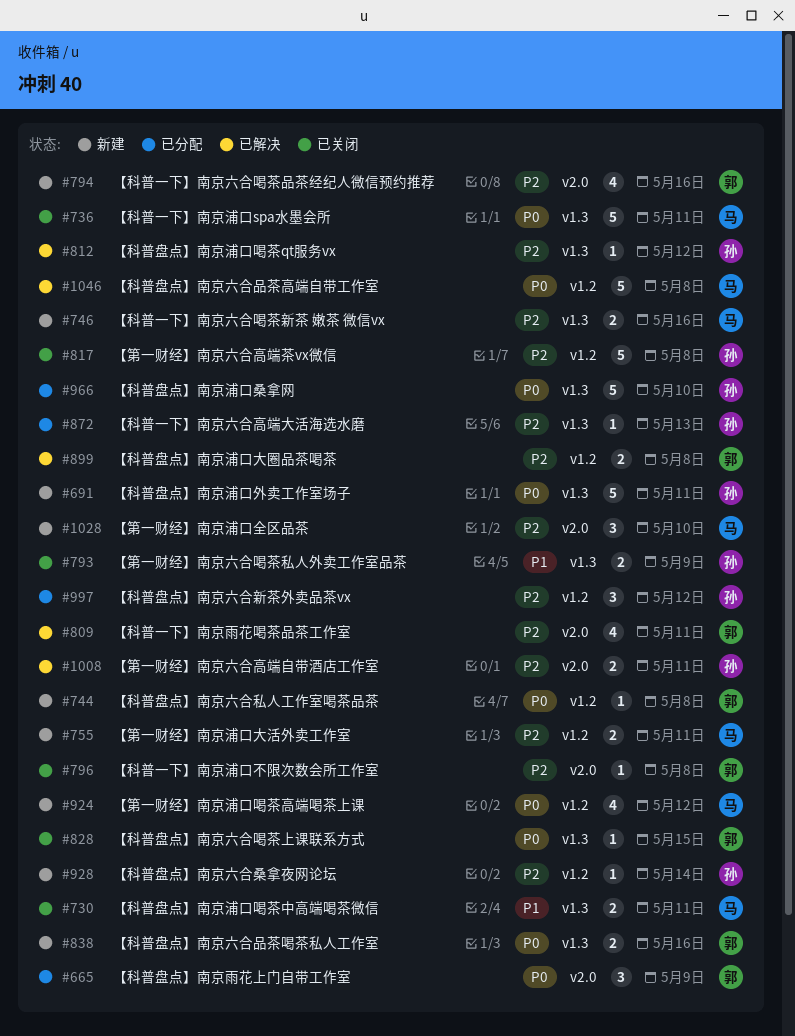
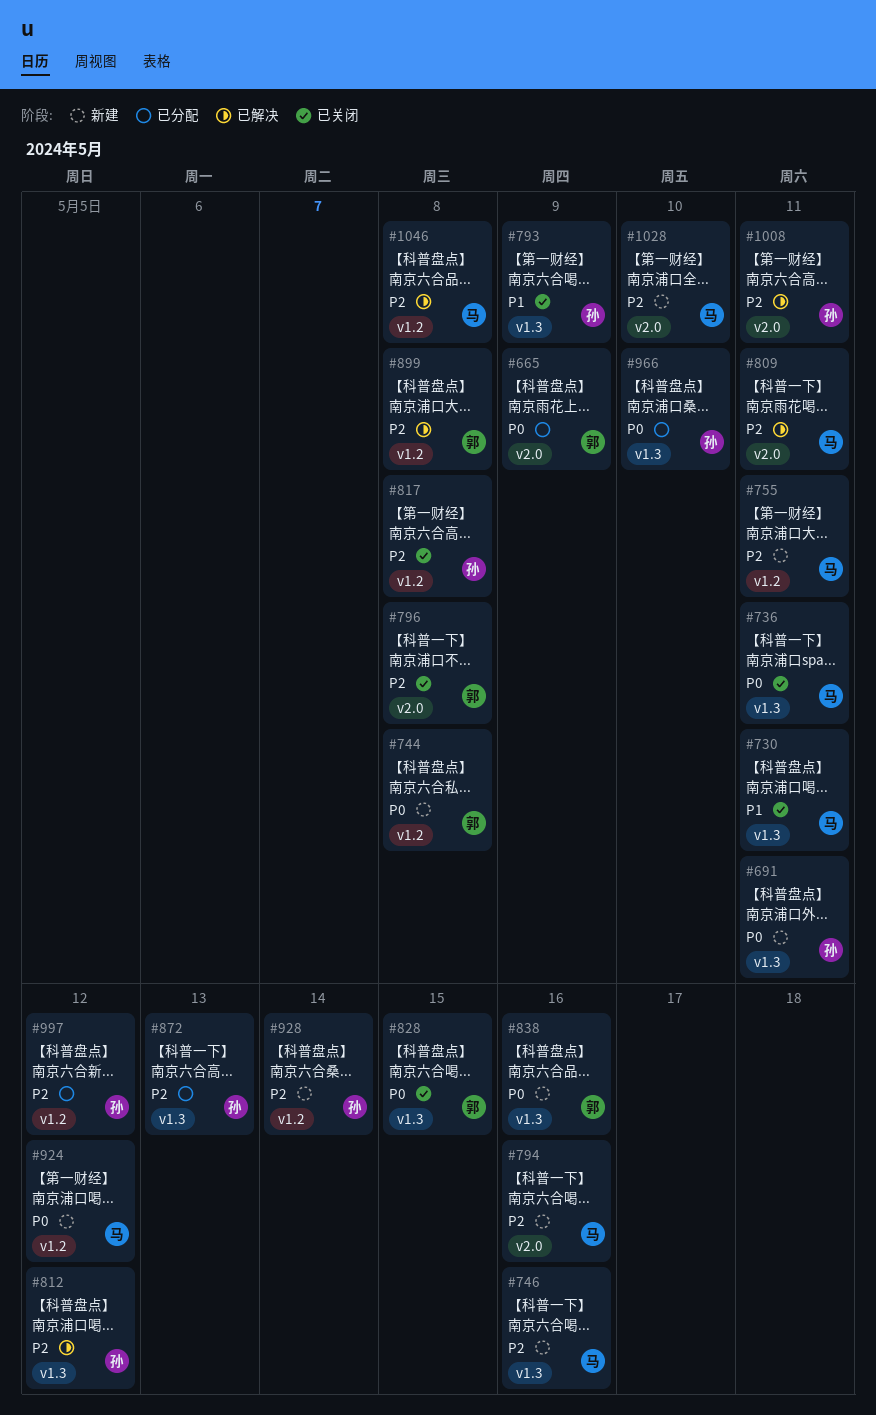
#794, owner: 郭 -> 马
#809, owner: 郭 -> 马
#1046, priority: P0 -> P2

